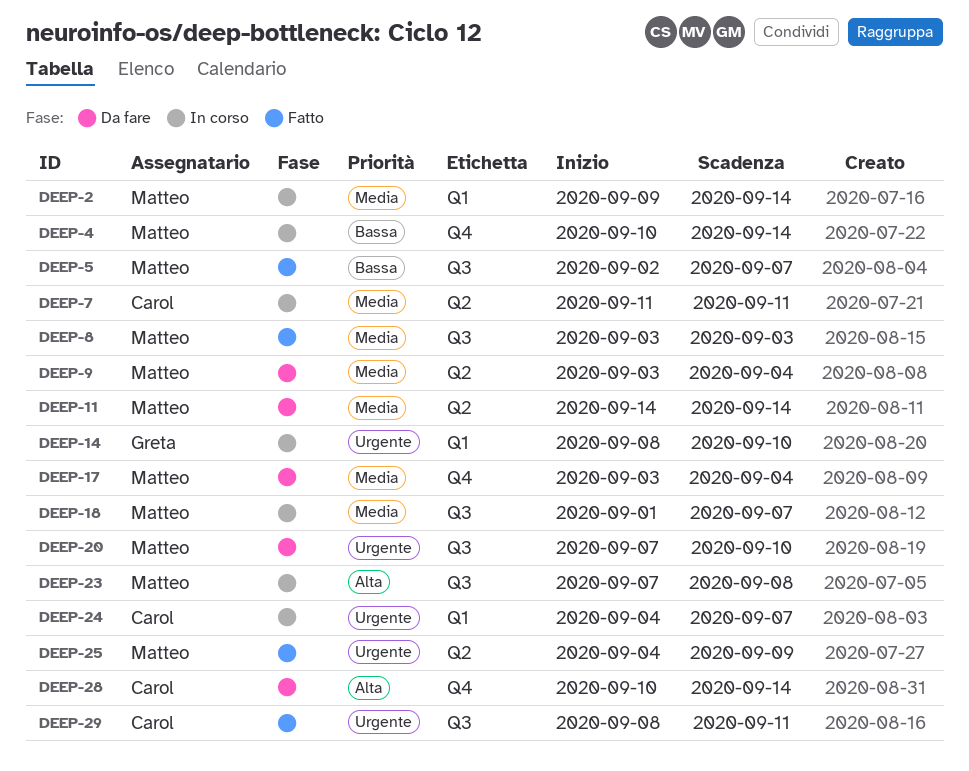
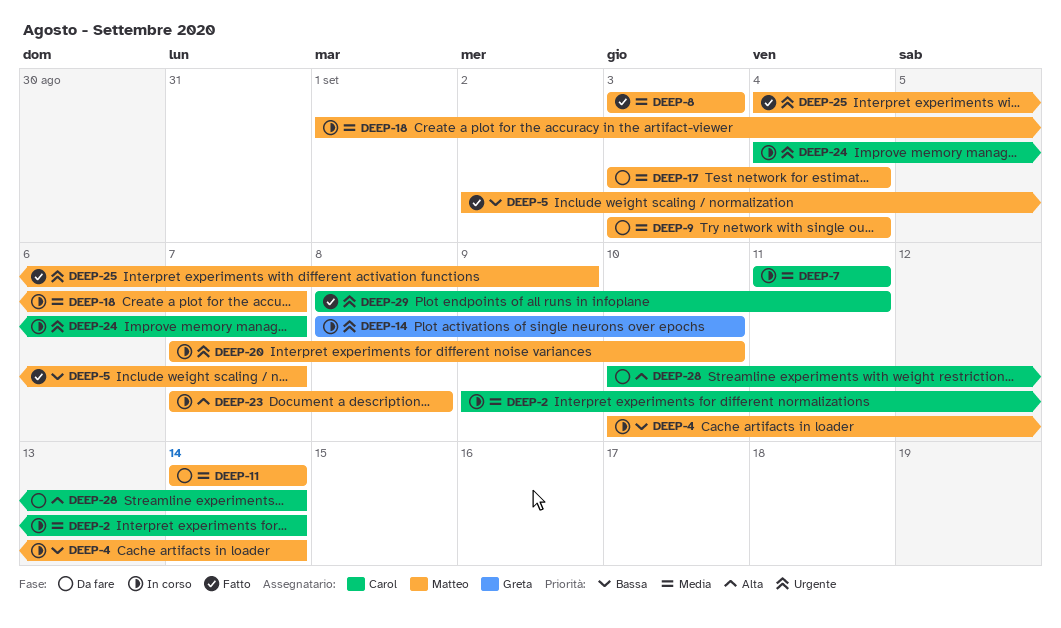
DEEP-2, owner: Matteo -> Carol
DEEP-20, status: Da fare -> In corso

